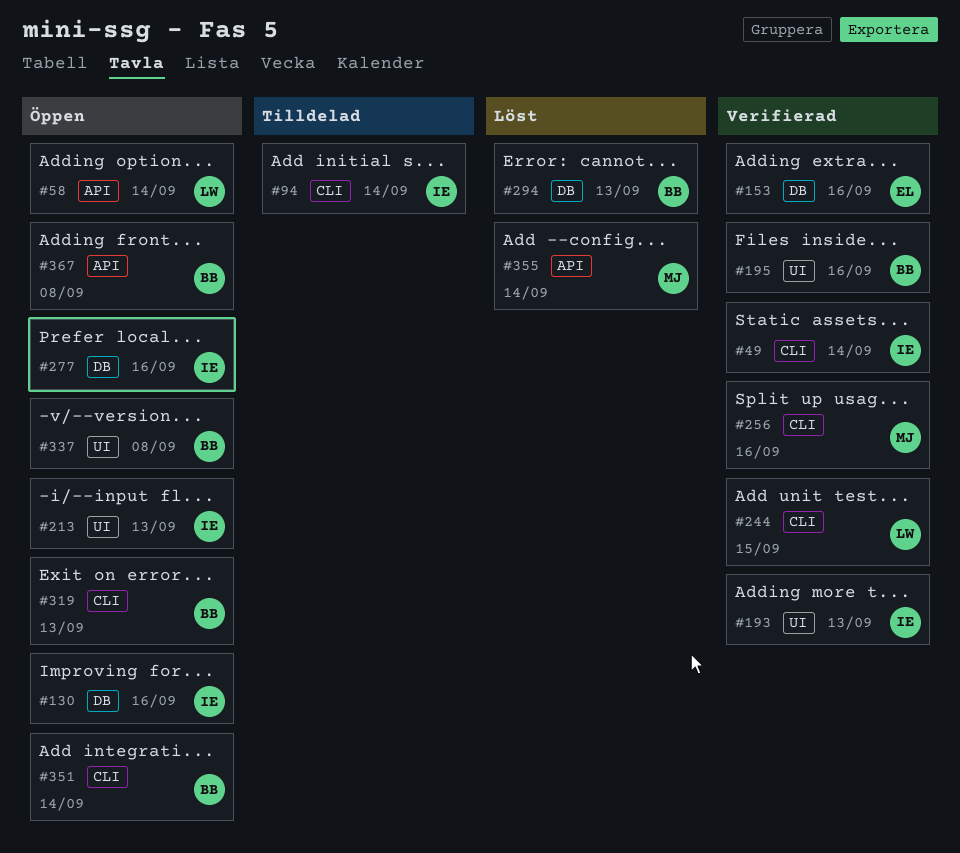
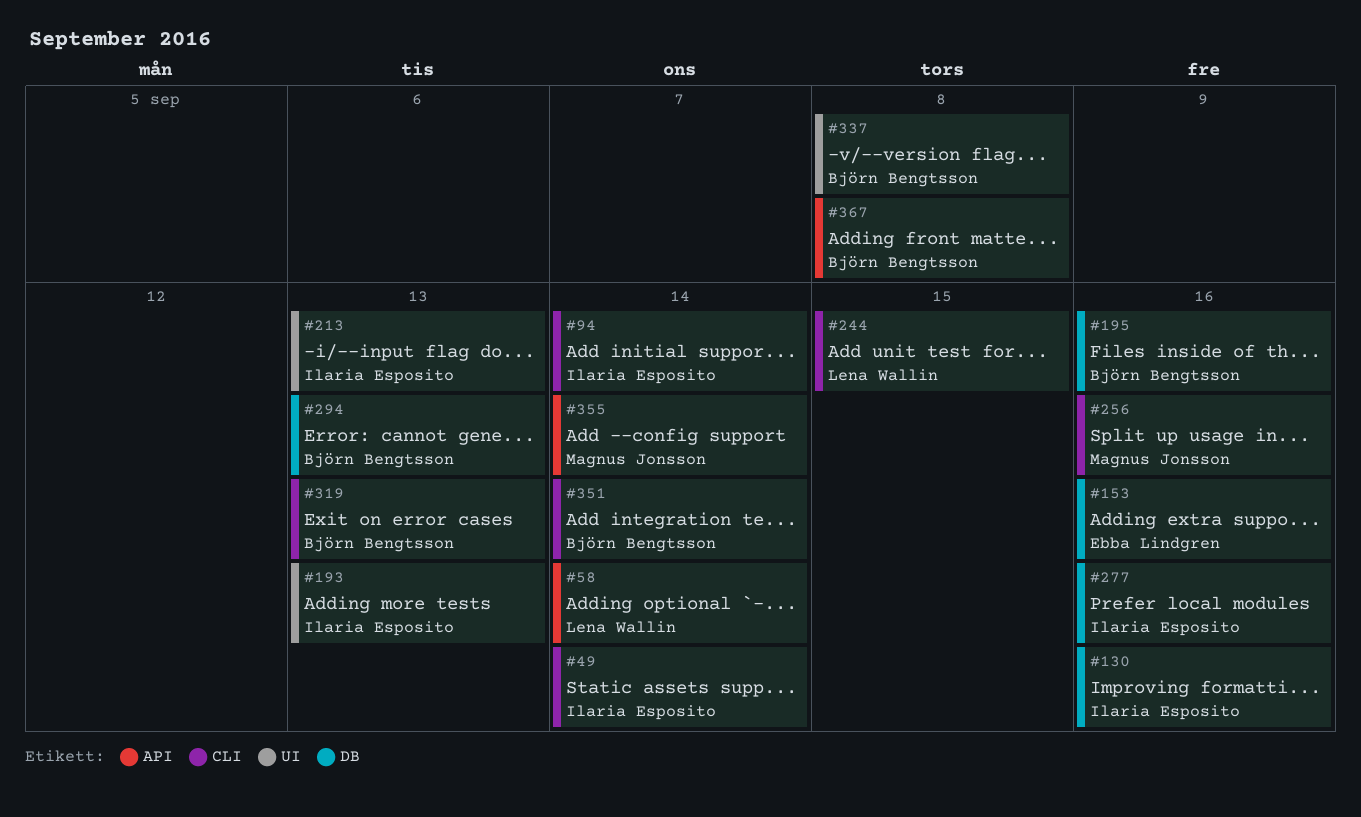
#195, label: UI -> DB

